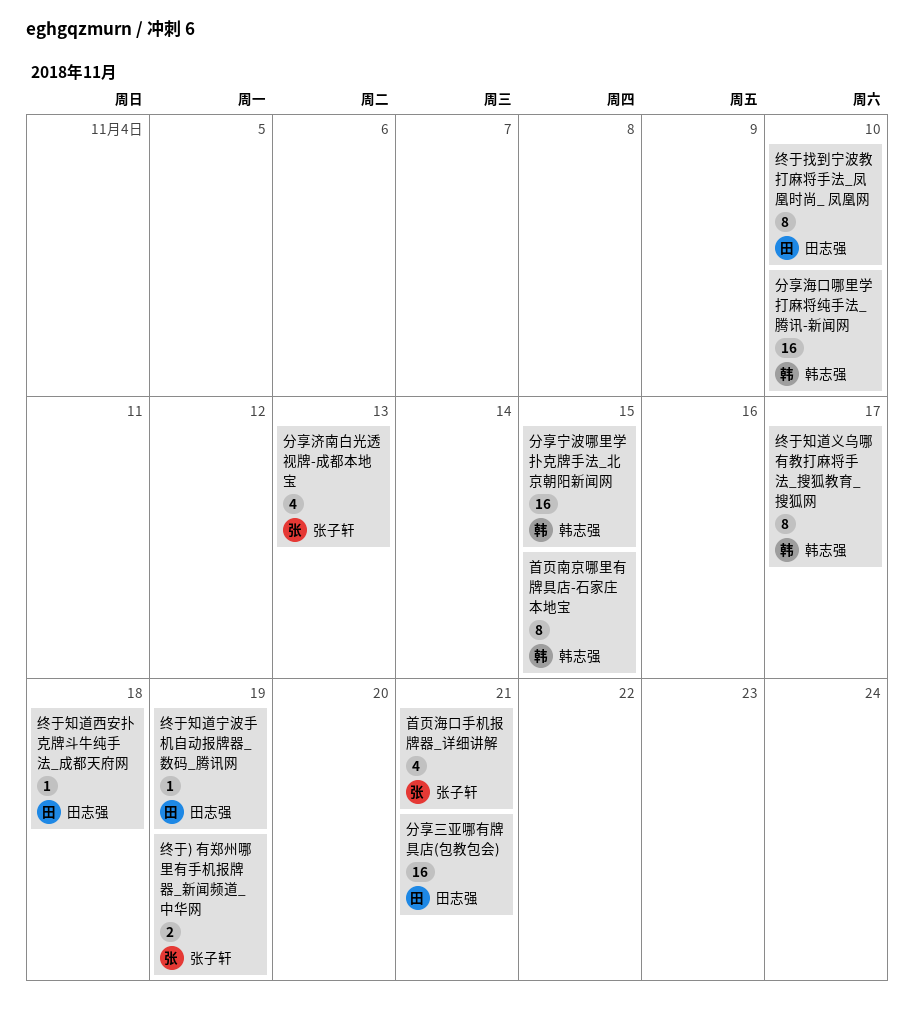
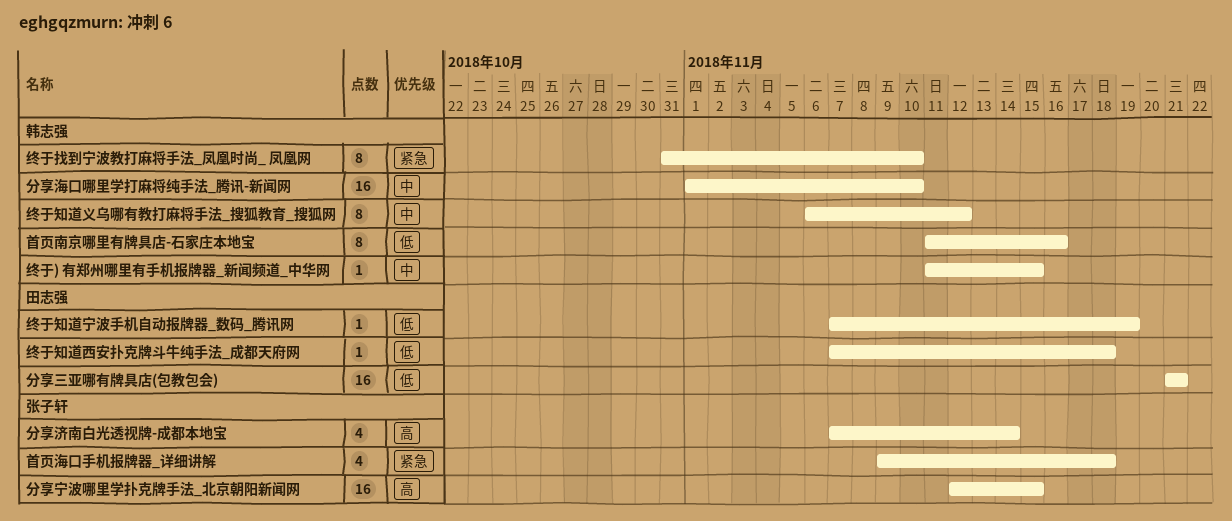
分享宁波哪里学扑克牌手法_北京朝阳新闻网, owner: 韩志强 -> 张子轩
分享济南白光透视牌-成都本地宝, due: Nov 13 -> Nov 14
终于) 有郑州哪里有手机报牌器_新闻频道_中华网, owner: 张子轩 -> 韩志强
终于) 有郑州哪里有手机报牌器_新闻频道_中华网, estimate: 2 -> 1
终于) 有郑州哪里有手机报牌器_新闻频道_中华网, due: Nov 19 -> Nov 15
终于找到宁波教打麻将手法_凤凰时尚_ 凤凰网, owner: 田志强 -> 韩志强
终于知道义乌哪有教打麻将手法_搜狐教育_搜狐网, due: Nov 17 -> Nov 12
首页南京哪里有牌具店-石家庄本地宝, due: Nov 15 -> Nov 16
首页海口手机报牌器_详细讲解, due: Nov 21 -> Nov 18

